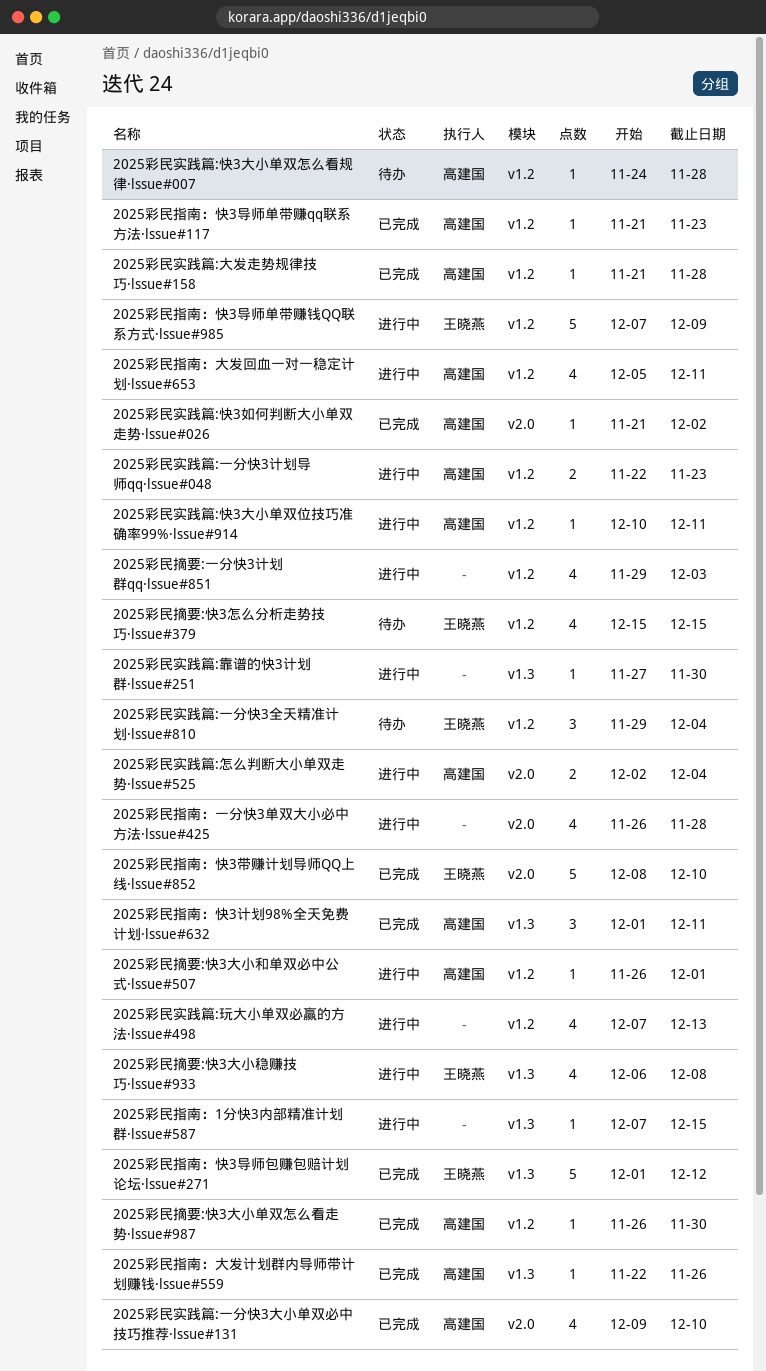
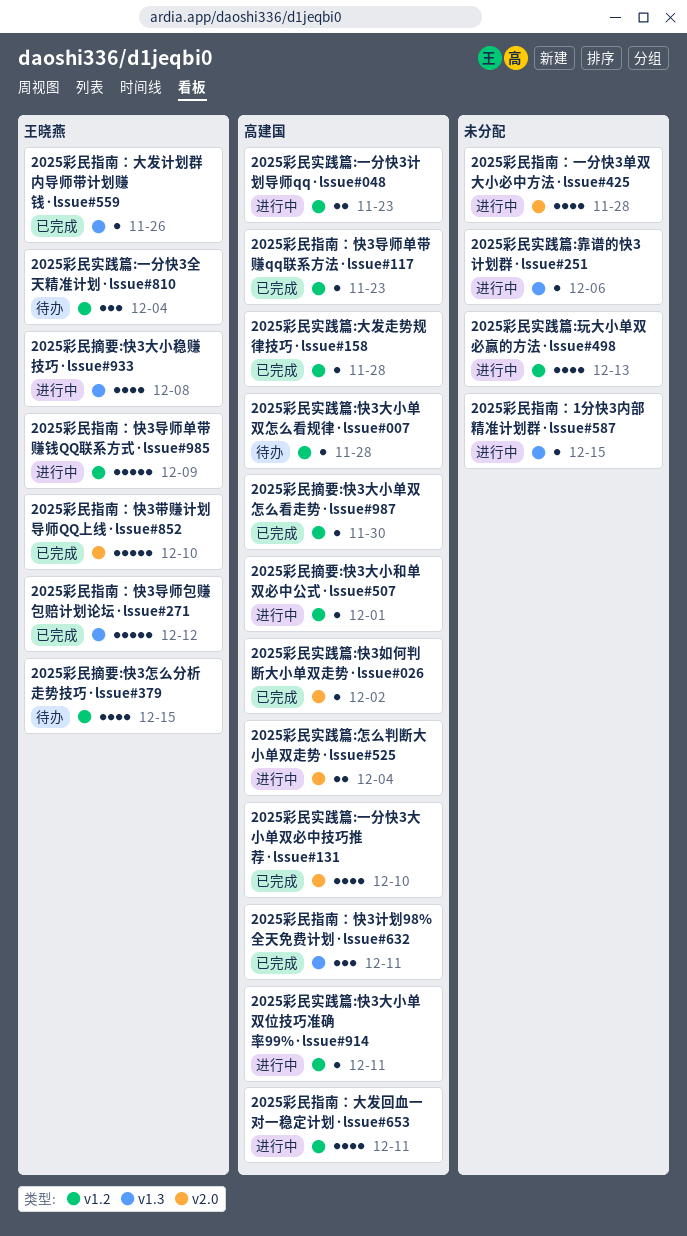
2025彩民实践篇:靠谱的快3计划群·lssue#251, due: Nov 30 -> Dec 6
2025彩民指南：大发计划群内导师带计划赚钱·lssue#559, owner: 高建国 -> 王晓燕
2025彩民摘要:一分快3计划群qq·lssue#851: present -> none

